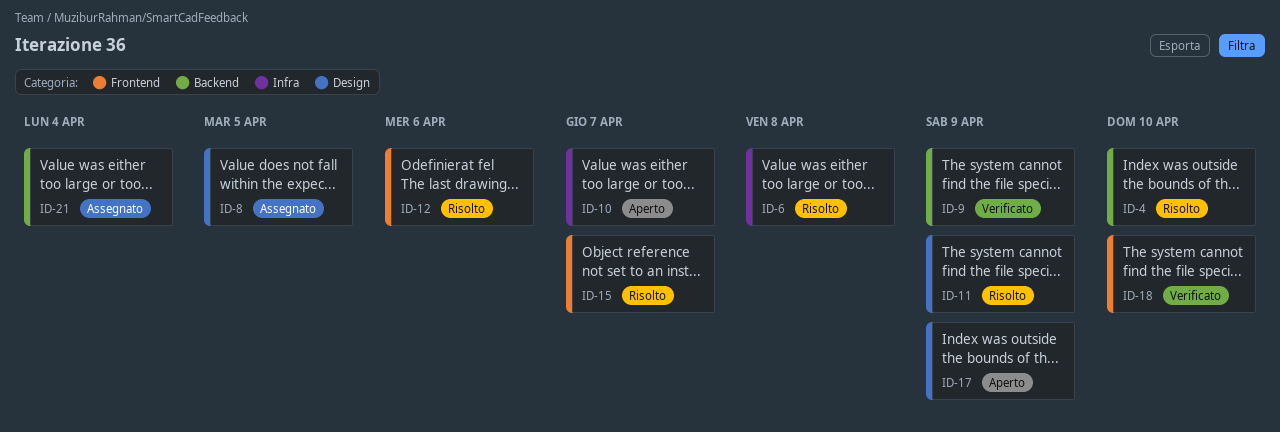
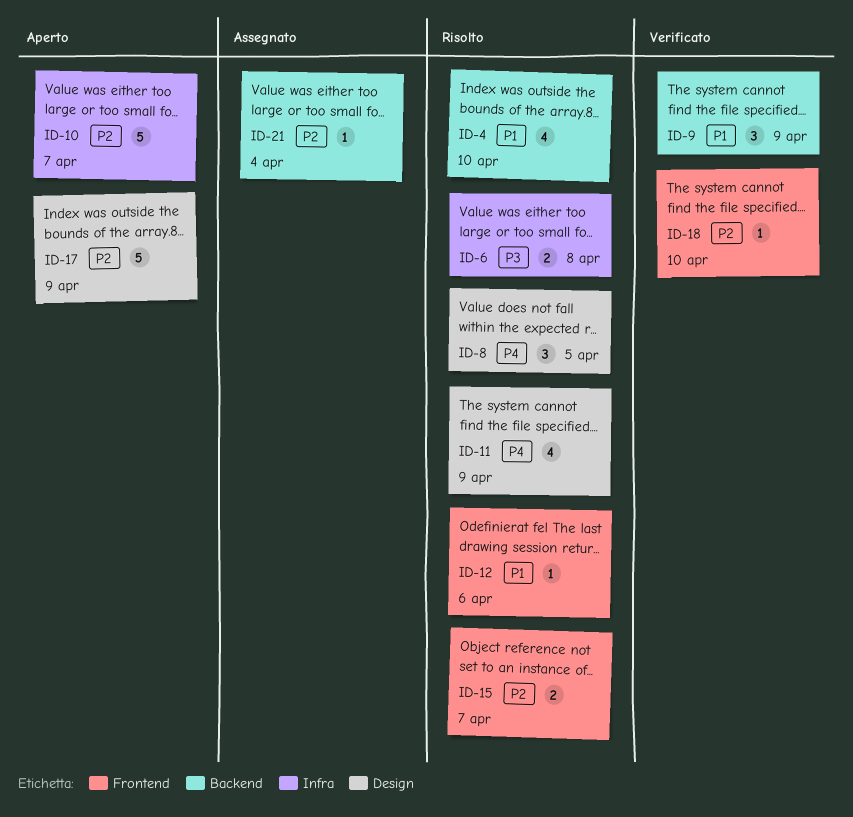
ID-8, status: Assegnato -> Risolto

